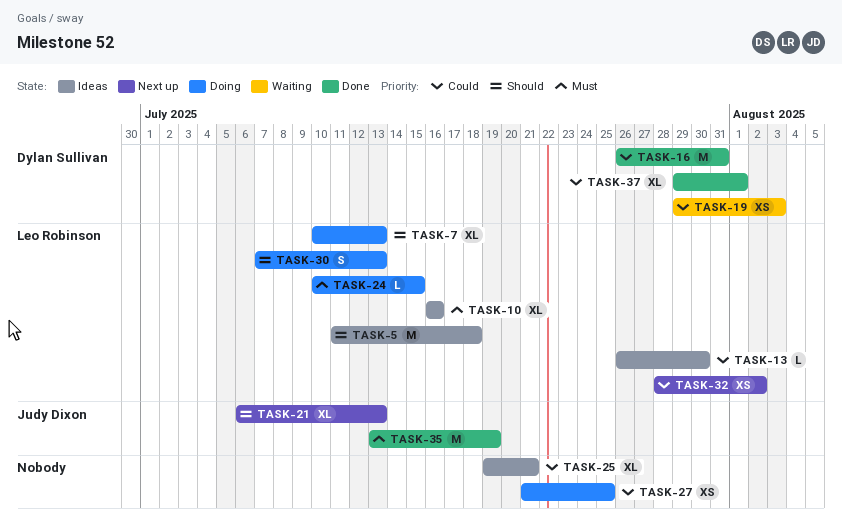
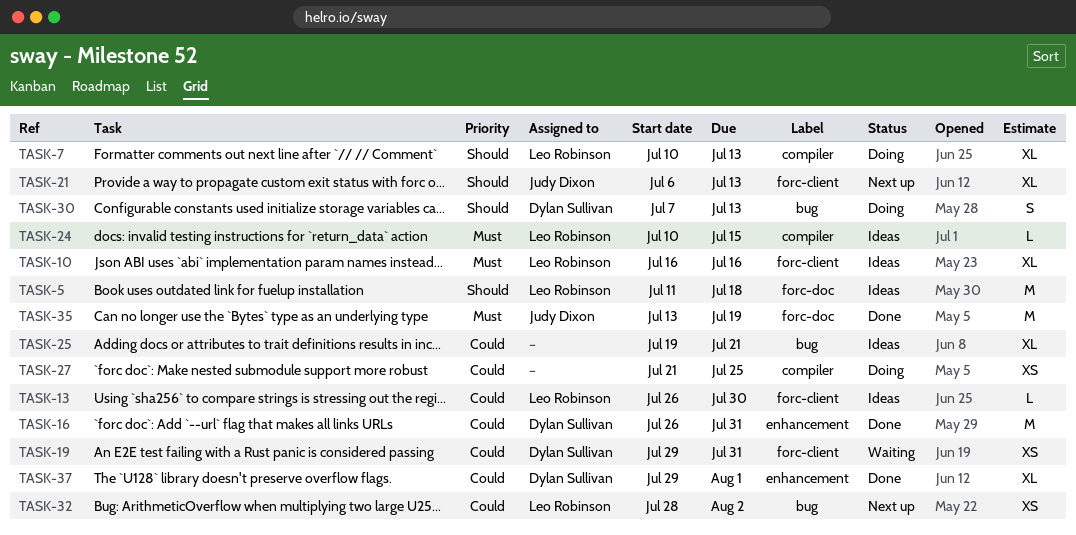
TASK-19, due: Aug 3 -> Jul 31
TASK-24, status: Doing -> Ideas
TASK-30, owner: Leo Robinson -> Dylan Sullivan

